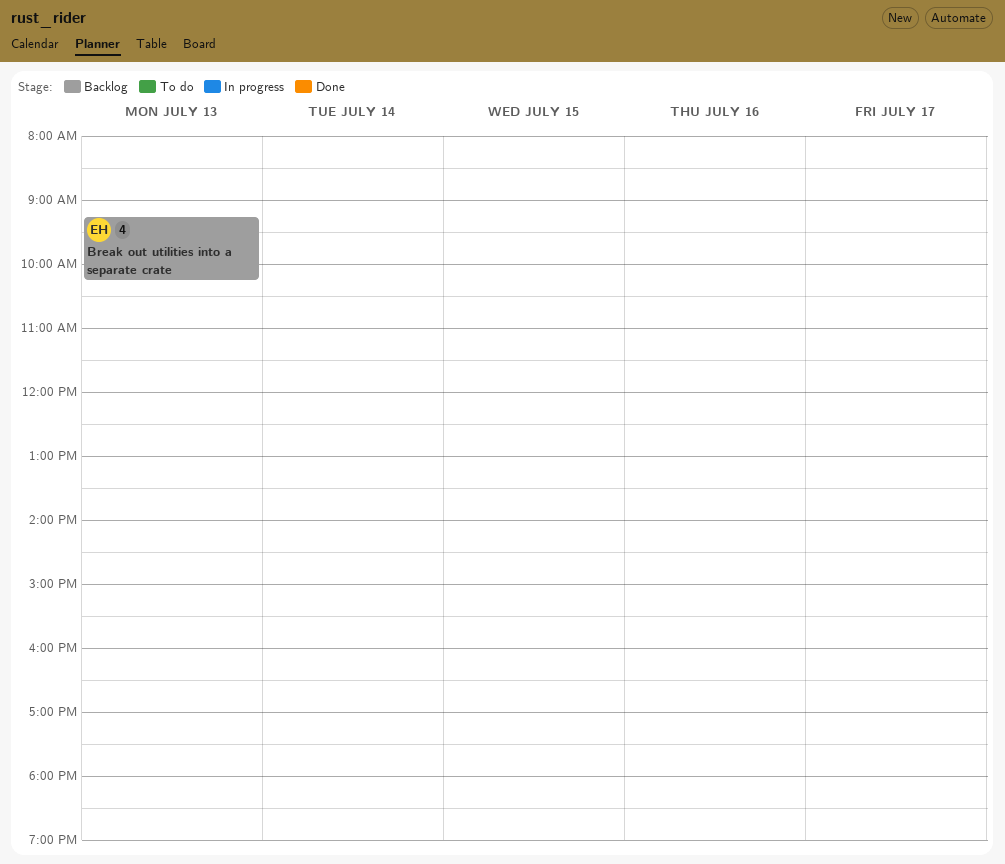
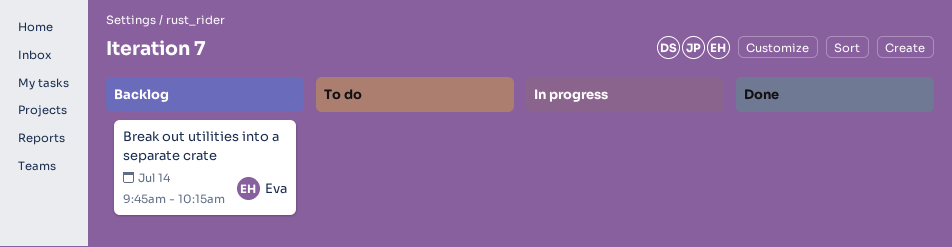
Break out utilities into a separate crate, day: Jul 13 -> Jul 14
Break out utilities into a separate crate, begins: 09:15 -> 09:45

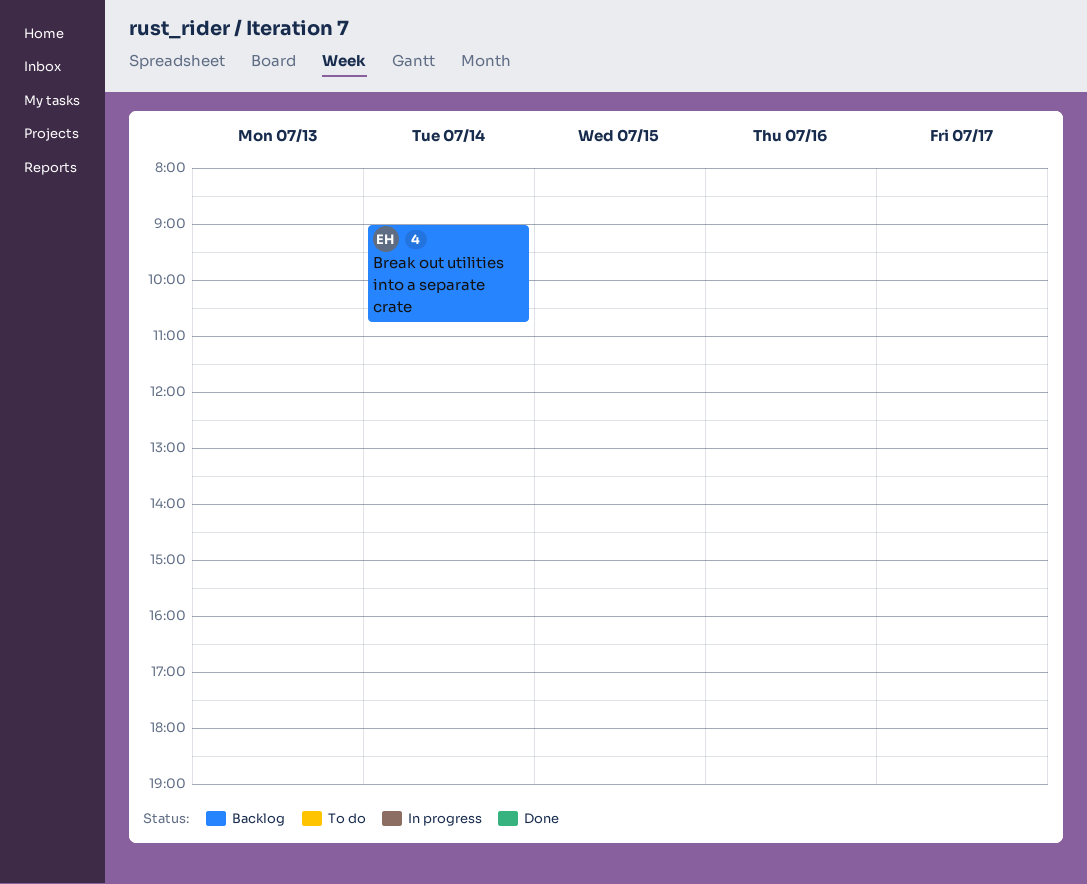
Break out utilities into a separate crate, begins: 09:45 -> 09:00
Break out utilities into a separate crate, ends: 10:15 -> 10:45

